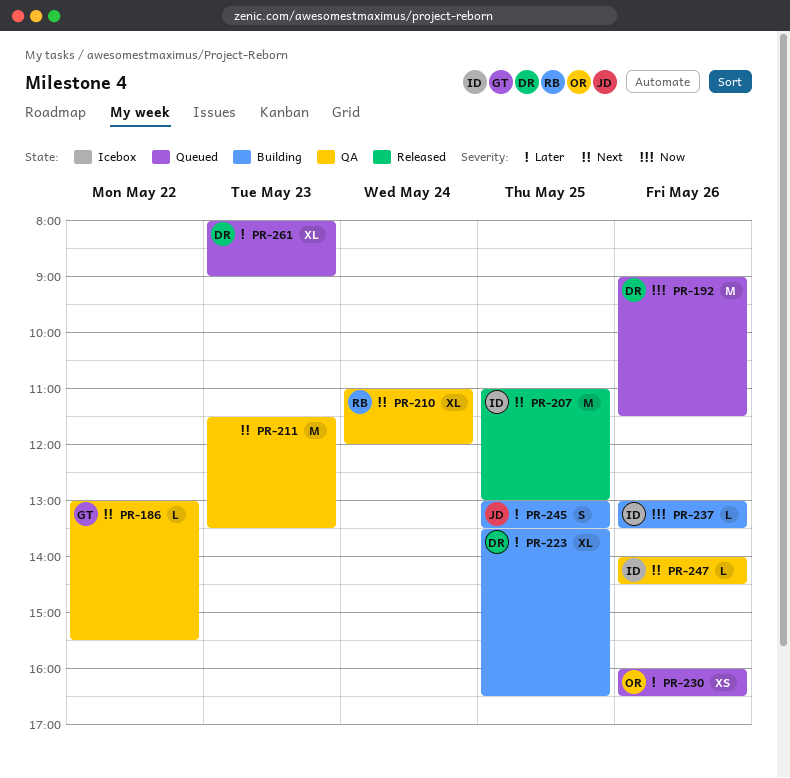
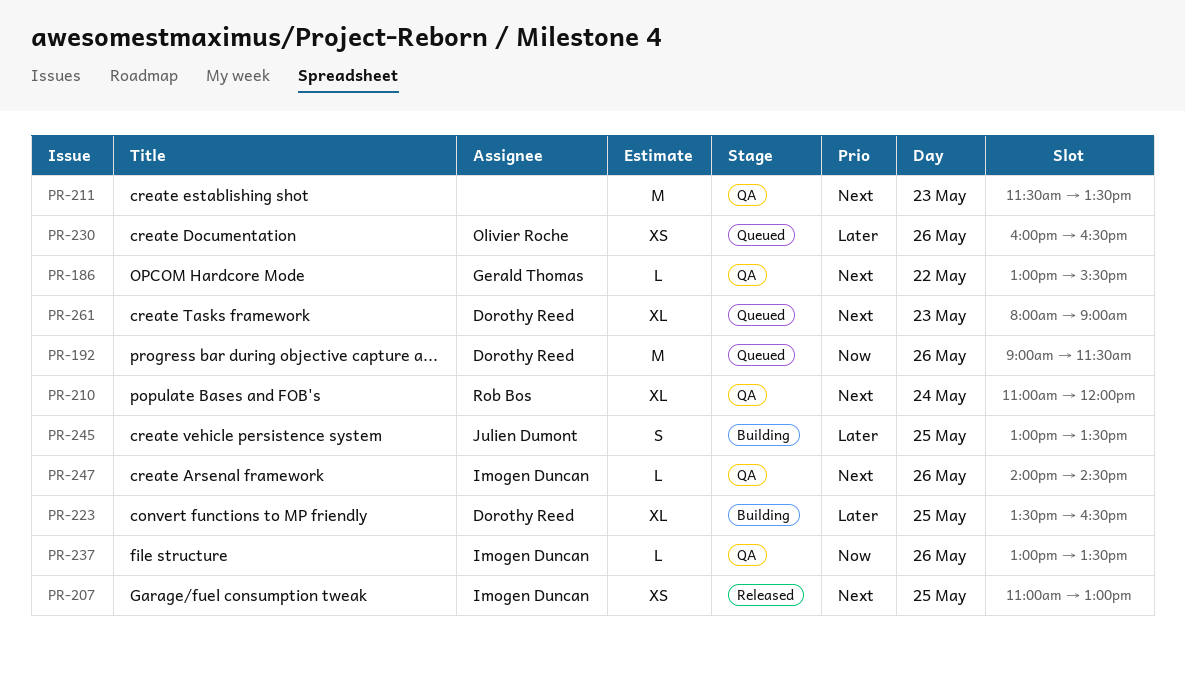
PR-207, estimate: M -> XS
PR-237, status: Building -> QA
PR-261, priority: Later -> Next

